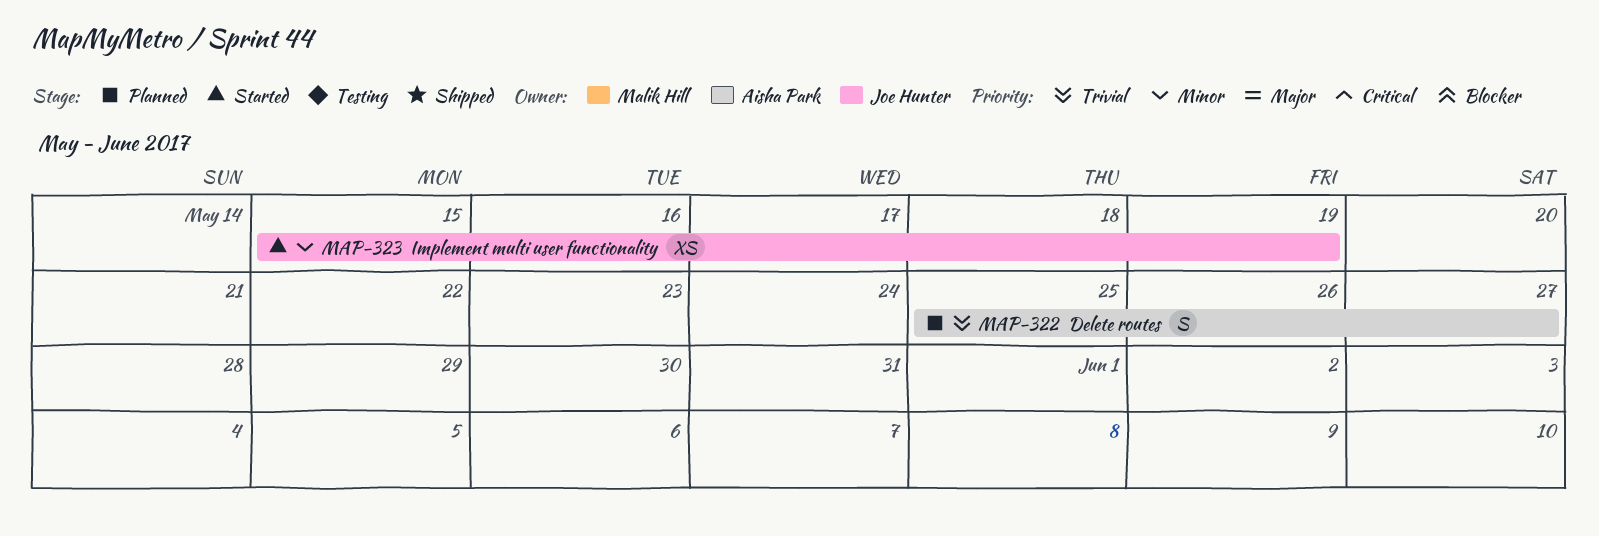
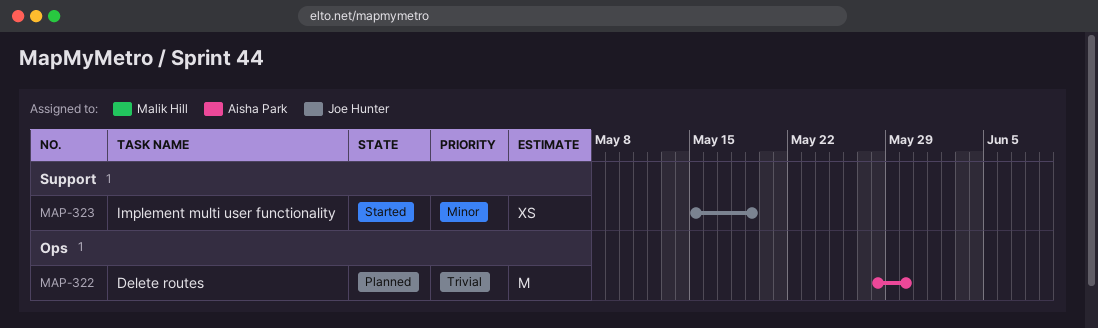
MAP-322, estimate: S -> M
MAP-322, start: May 25 -> May 28
MAP-322, due: May 27 -> May 30

